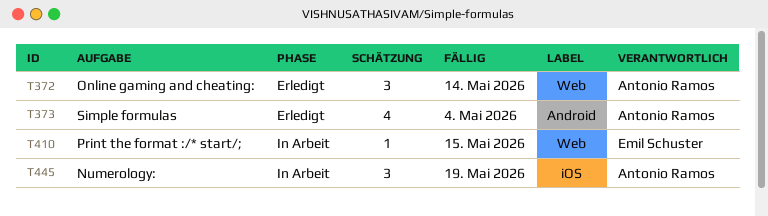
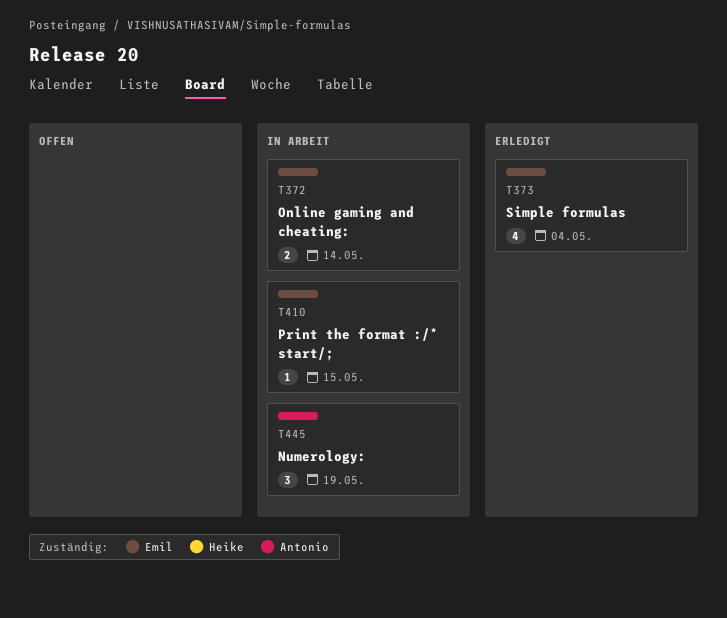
T372, status: Erledigt -> In Arbeit
T372, owner: Antonio Ramos -> Emil Schuster
T372, estimate: 3 -> 2
T373, owner: Antonio Ramos -> Emil Schuster

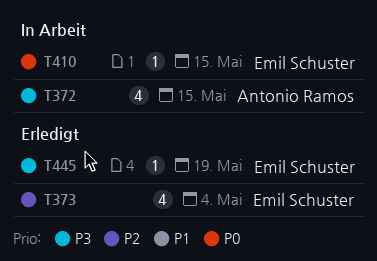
T372, owner: Emil Schuster -> Antonio Ramos
T372, estimate: 2 -> 4
T372, due: May 14 -> May 15
T445, status: In Arbeit -> Erledigt
T445, owner: Antonio Ramos -> Emil Schuster
T445, estimate: 3 -> 1

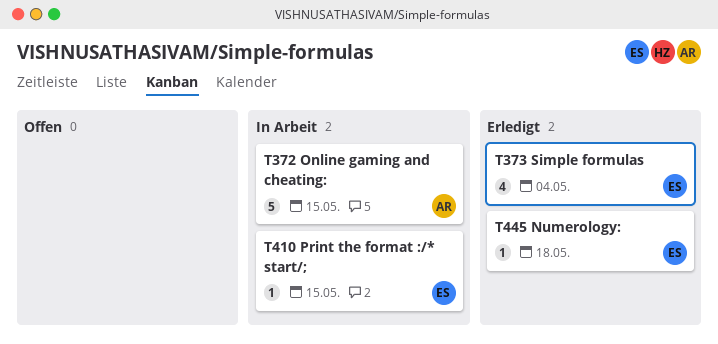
T372, estimate: 4 -> 5
T445, due: May 19 -> May 18

